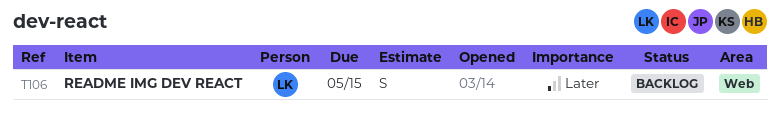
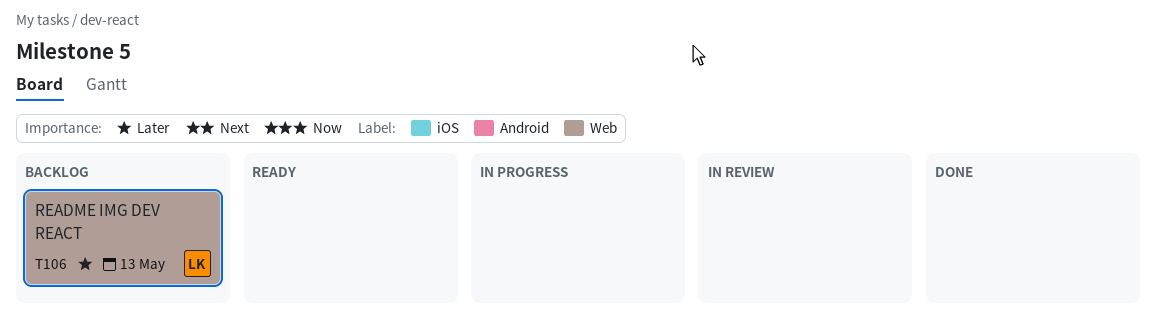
T106, due: May 15 -> May 13

